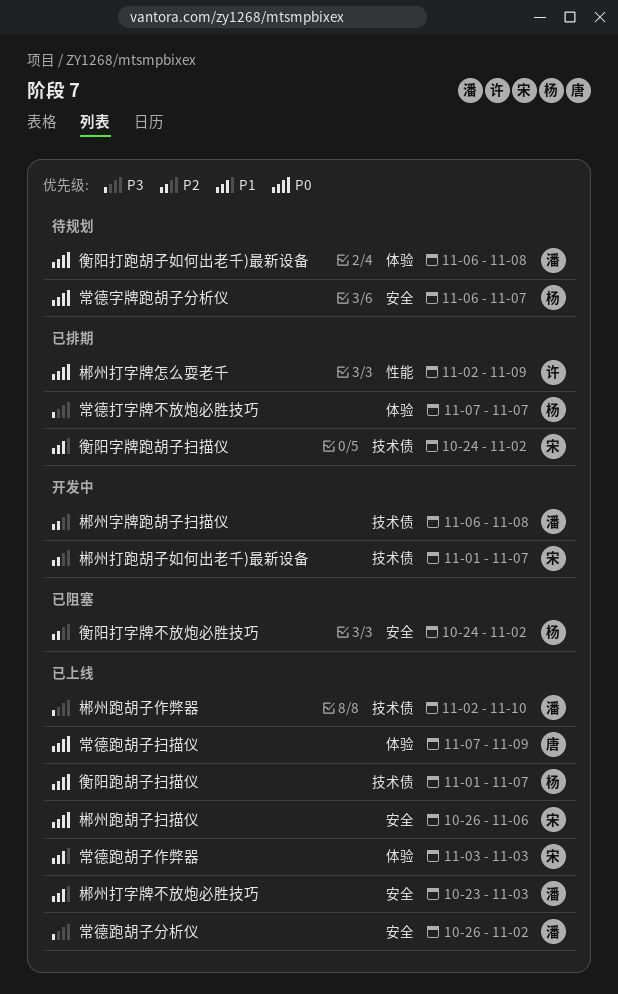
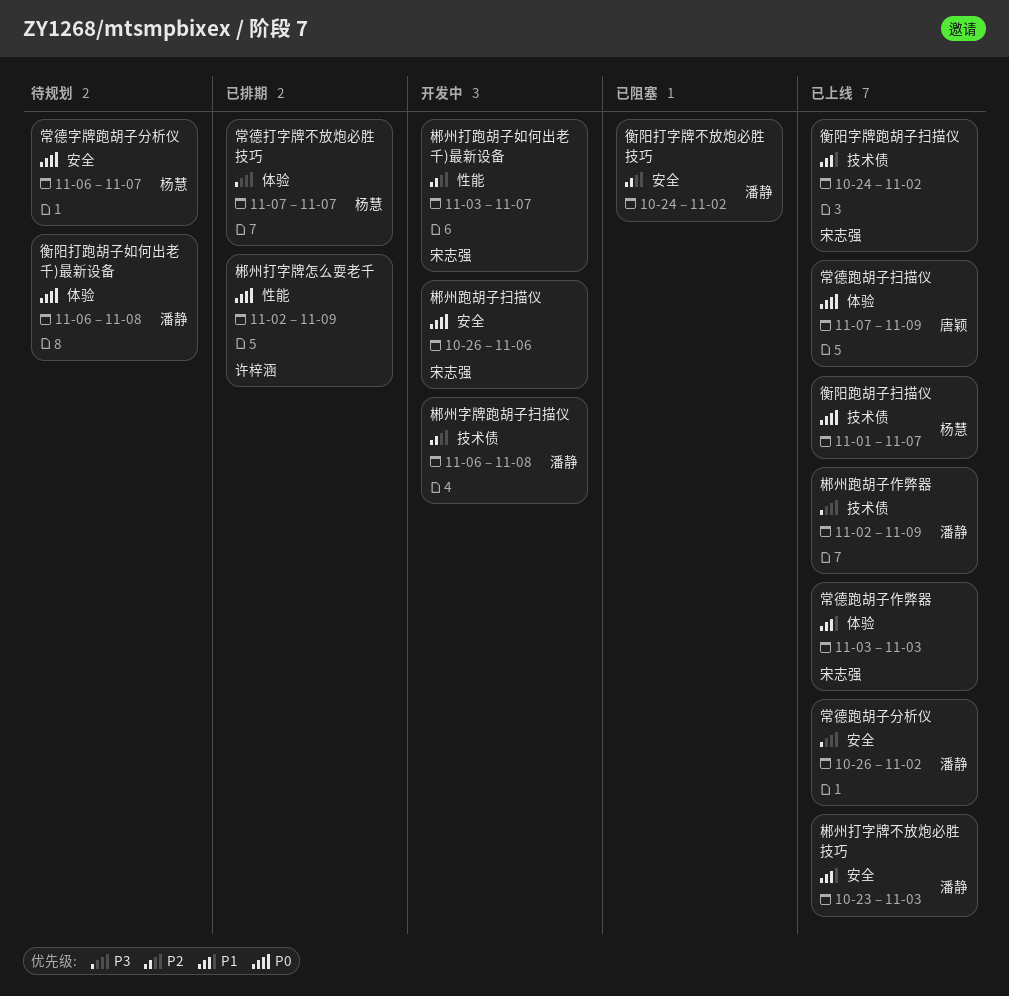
衡阳字牌跑胡子扫描仪, status: 已排期 -> 已上线
衡阳打字牌不放炮必胜技巧, owner: 杨慧 -> 潘静
郴州打跑胡子如何出老千)最新设备, label: 技术债 -> 性能
郴州打跑胡子如何出老千)最新设备, start: Nov 1 -> Nov 3
郴州跑胡子作弊器, due: Nov 10 -> Nov 9
郴州跑胡子扫描仪, status: 已上线 -> 开发中

